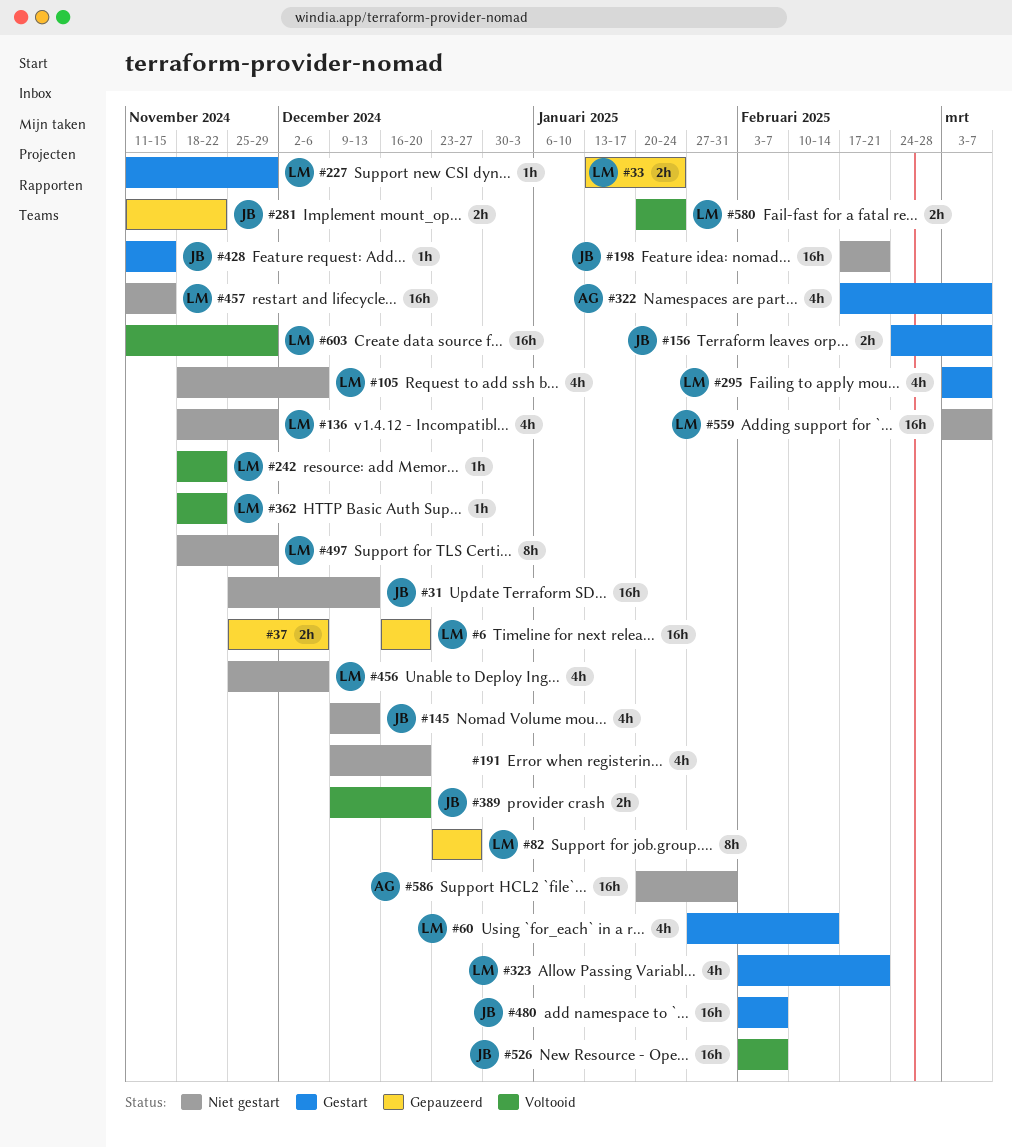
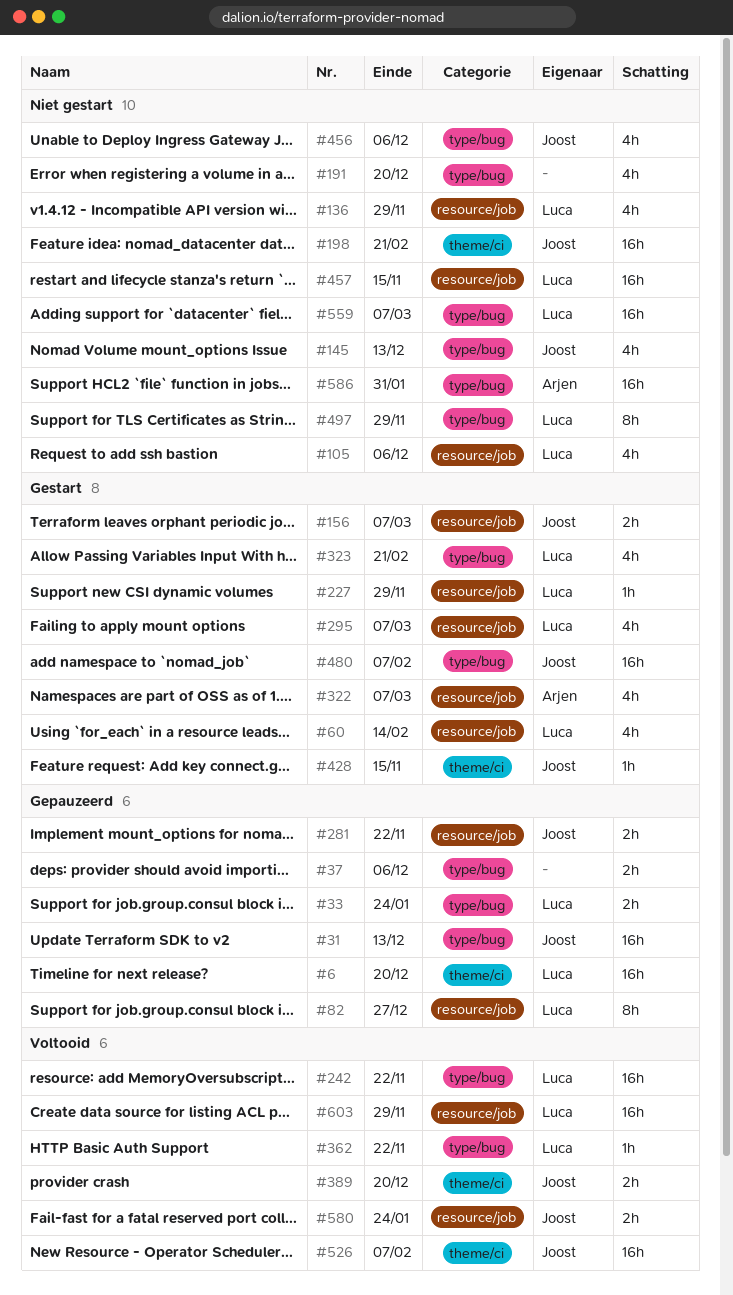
#31, status: Niet gestart -> Gepauzeerd
#242, estimate: 1h -> 16h
#456, owner: Luca -> Joost
#580, owner: Luca -> Joost

